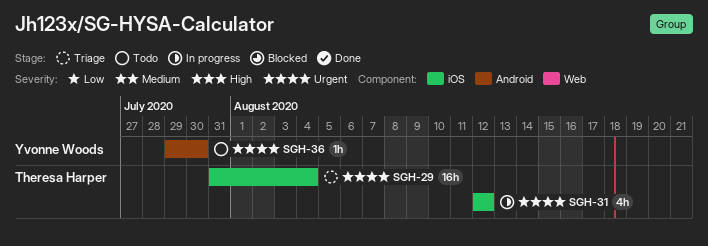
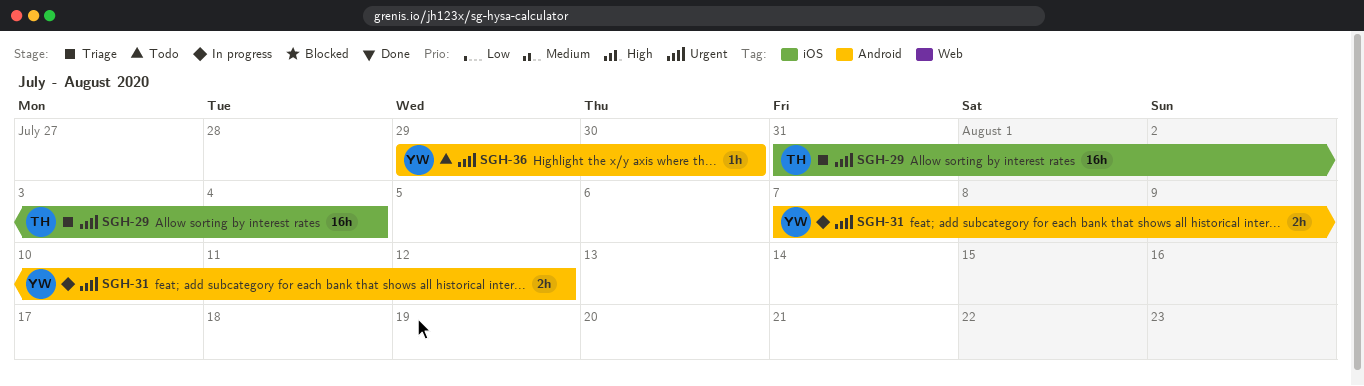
SGH-31, owner: Theresa Harper -> Yvonne Woods
SGH-31, label: iOS -> Android
SGH-31, estimate: 4h -> 2h
SGH-31, start: Aug 12 -> Aug 7

